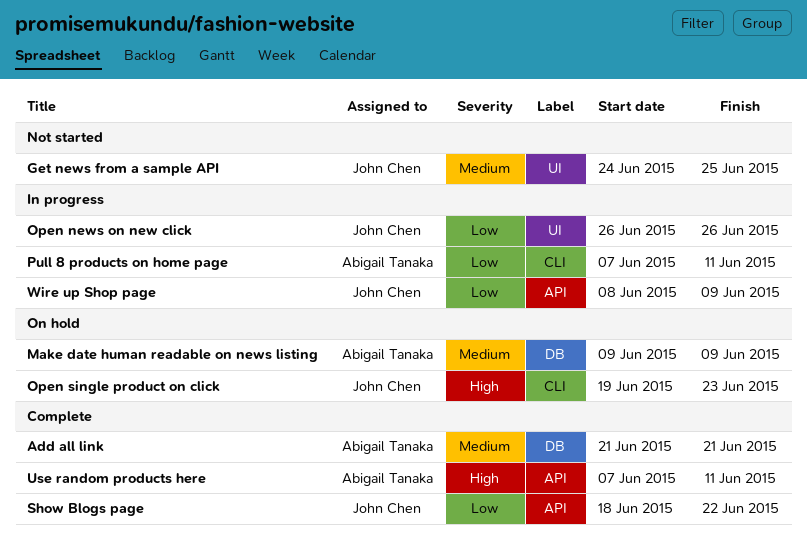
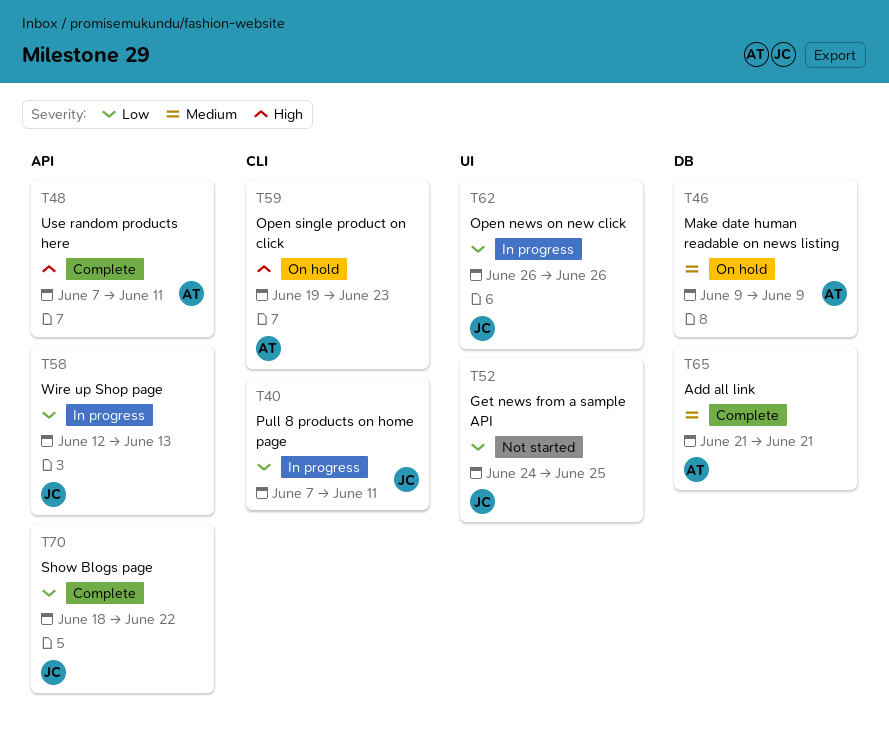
Get news from a sample API, priority: Medium -> Low
Open single product on click, owner: John Chen -> Abigail Tanaka
Pull 8 products on home page, owner: Abigail Tanaka -> John Chen
Wire up Shop page, start: Jun 8 -> Jun 12
Wire up Shop page, due: Jun 9 -> Jun 13

